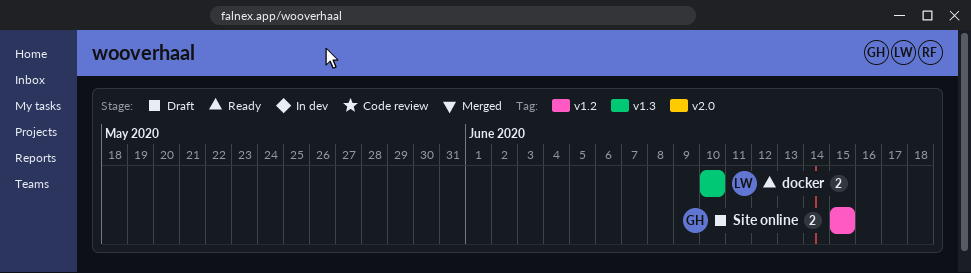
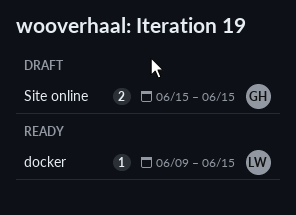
docker, estimate: 2 -> 1
docker, start: Jun 10 -> Jun 9
docker, due: Jun 10 -> Jun 15

